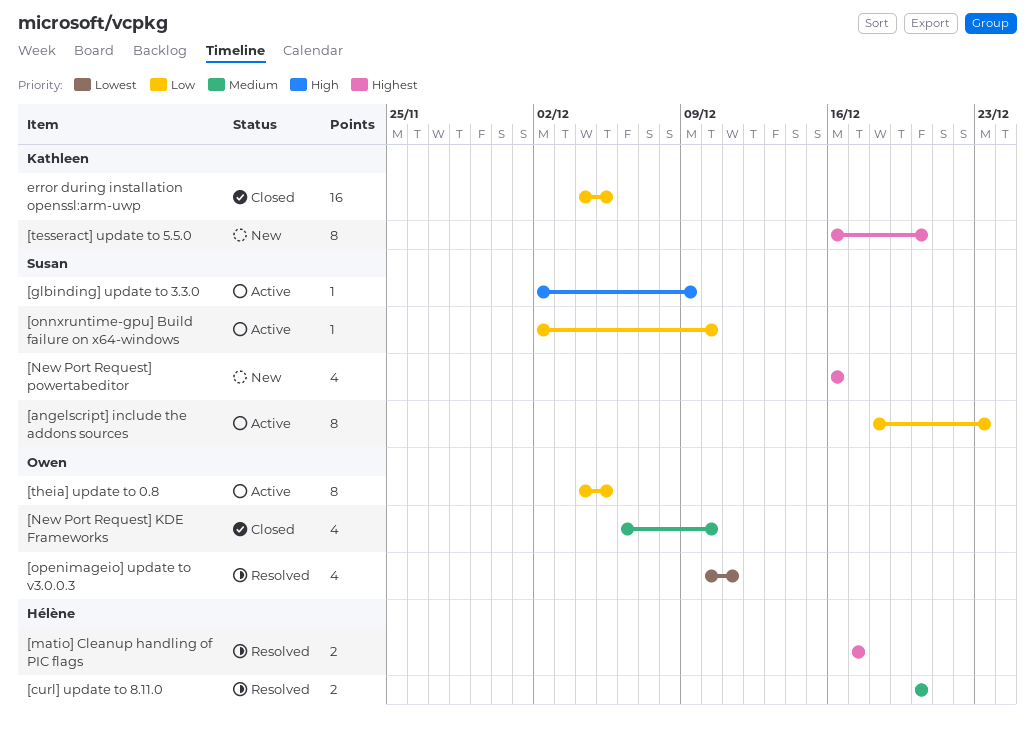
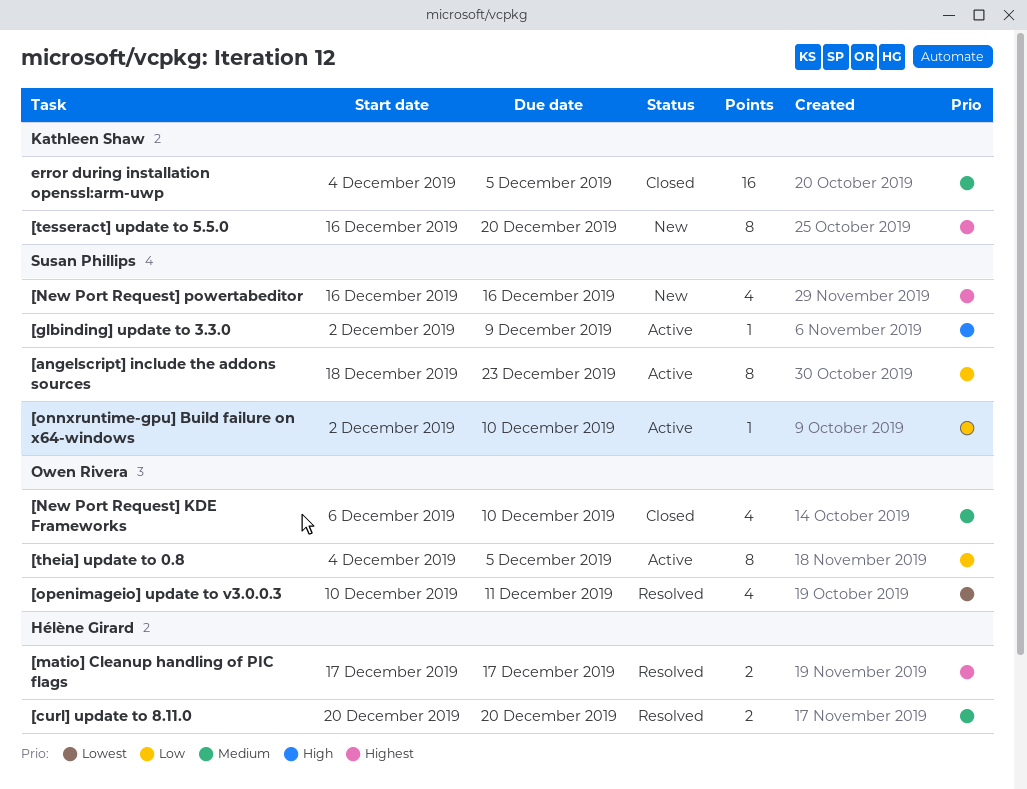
error during installation openssl:arm-uwp, priority: Low -> Medium

